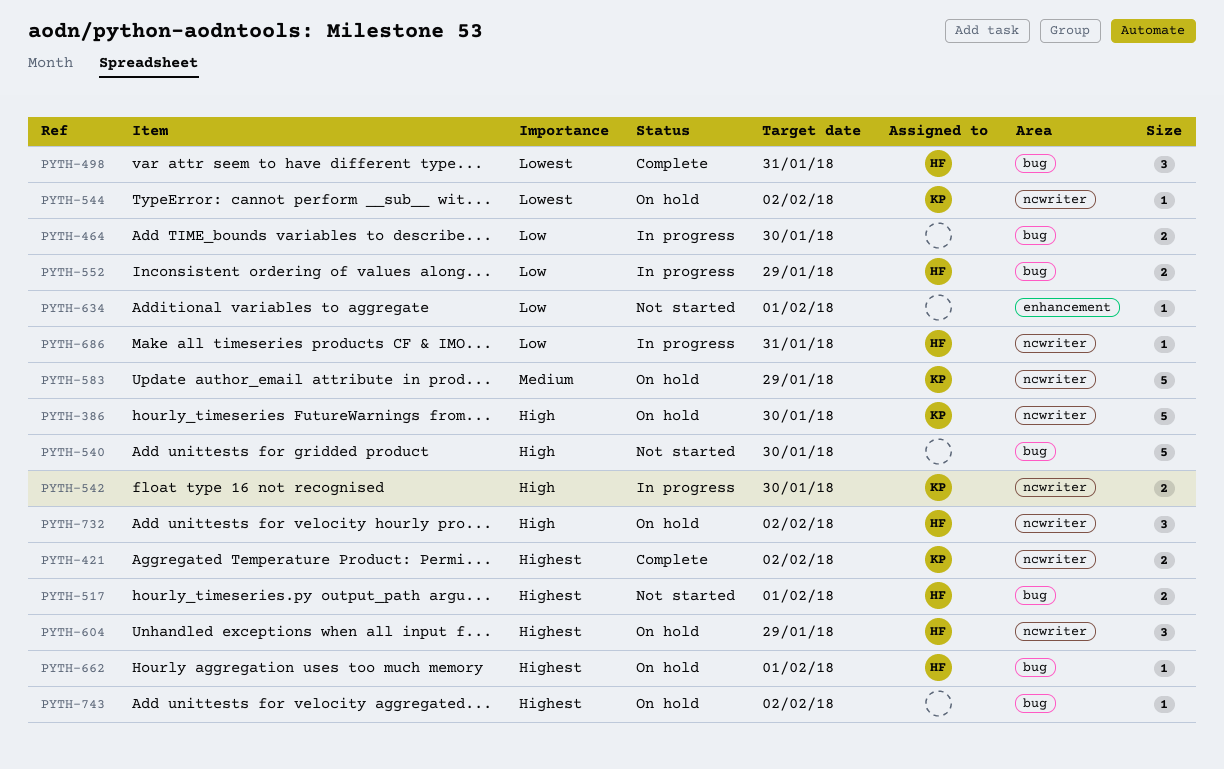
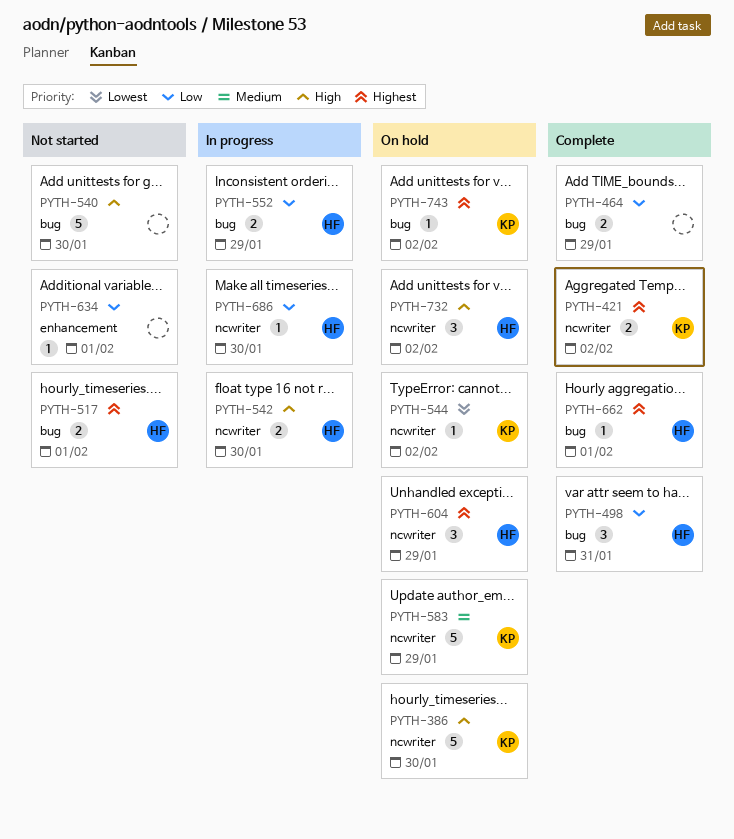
PYTH-464, status: In progress -> Complete
PYTH-464, due: Jan 30 -> Jan 29
PYTH-498, priority: Lowest -> Low
PYTH-542, owner: KP -> HF
PYTH-662, status: On hold -> Complete
PYTH-686, due: Jan 31 -> Jan 30
PYTH-743, owner: none -> KP

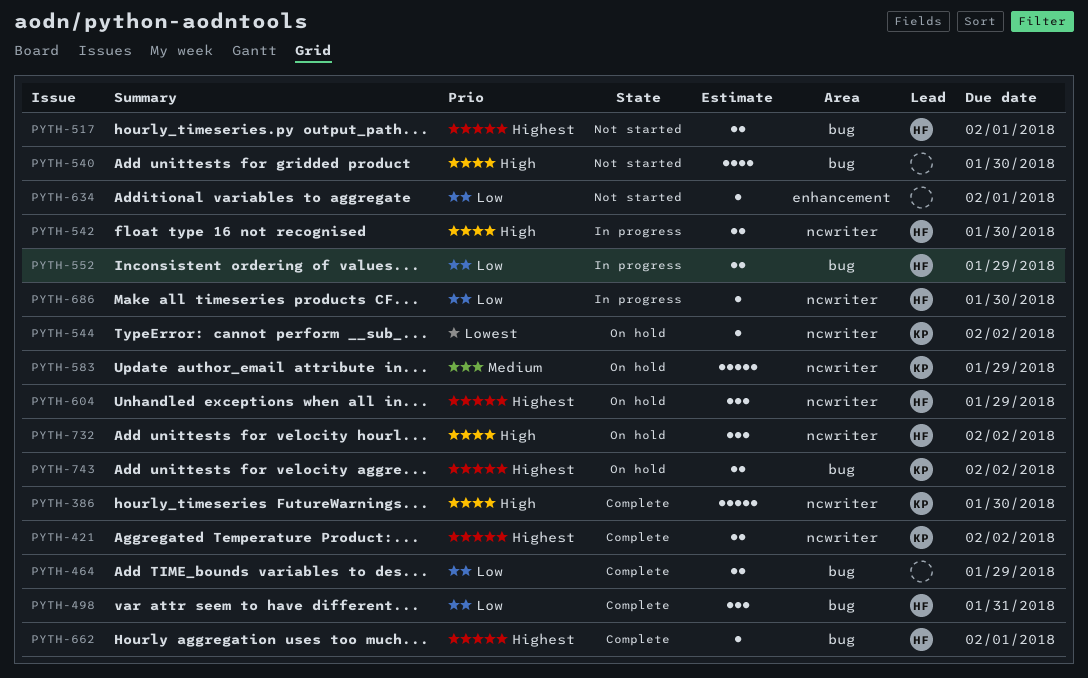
PYTH-386, status: On hold -> Complete
PYTH-540, estimate: 5 -> 4
PYTH-743, estimate: 1 -> 2

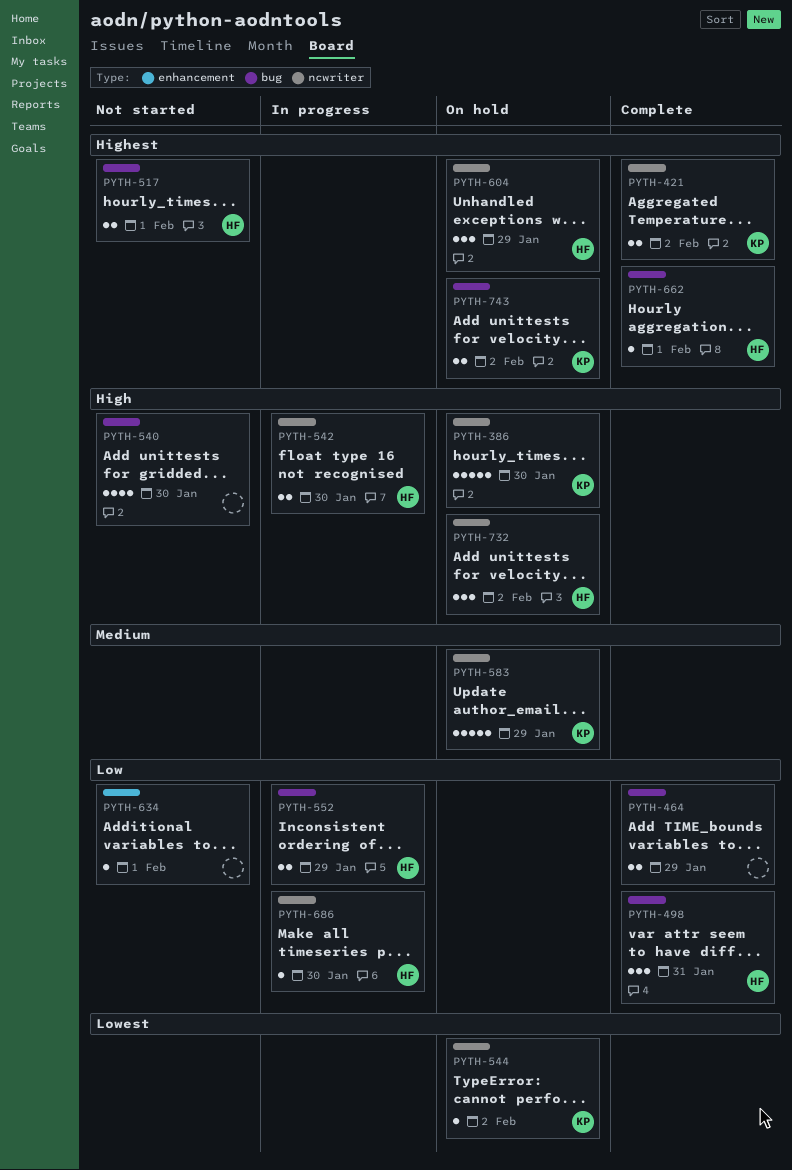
PYTH-386, status: Complete -> On hold

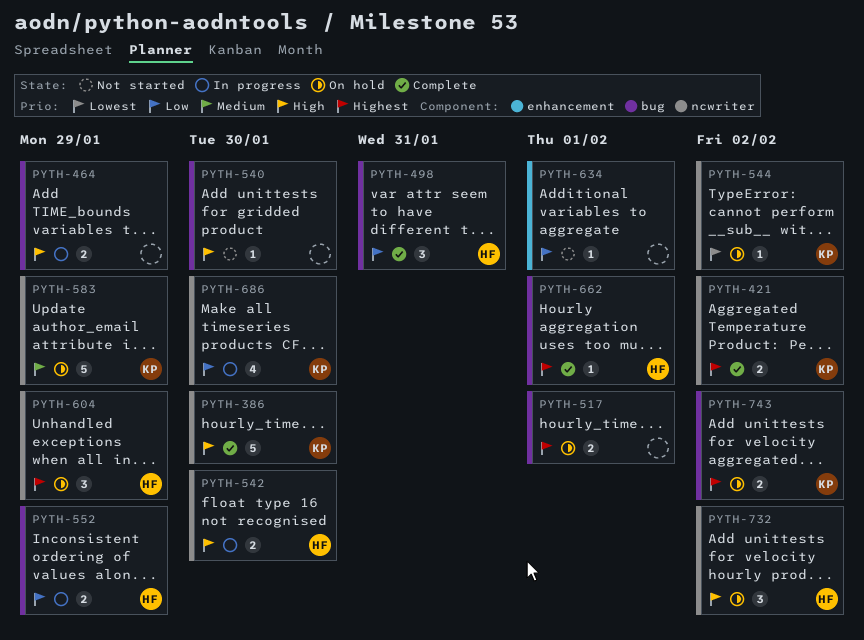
PYTH-386, status: On hold -> Complete
PYTH-464, status: Complete -> In progress
PYTH-464, priority: Low -> High
PYTH-517, status: Not started -> On hold
PYTH-517, owner: HF -> none
PYTH-540, estimate: 4 -> 1
PYTH-686, owner: HF -> KP
PYTH-686, estimate: 1 -> 4

